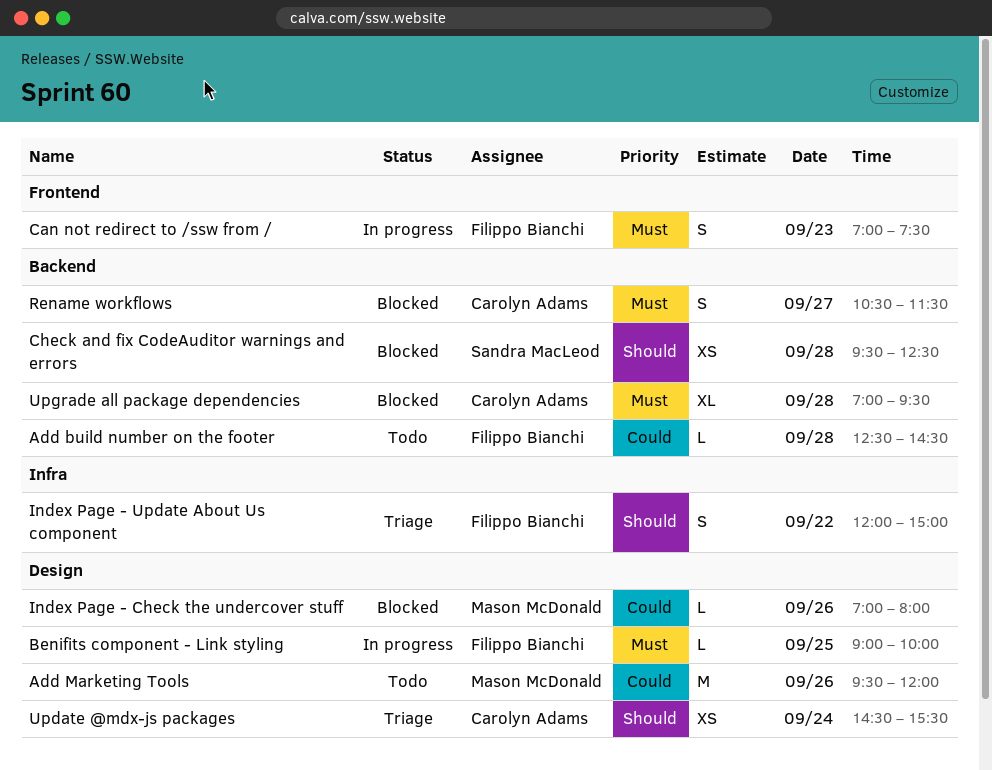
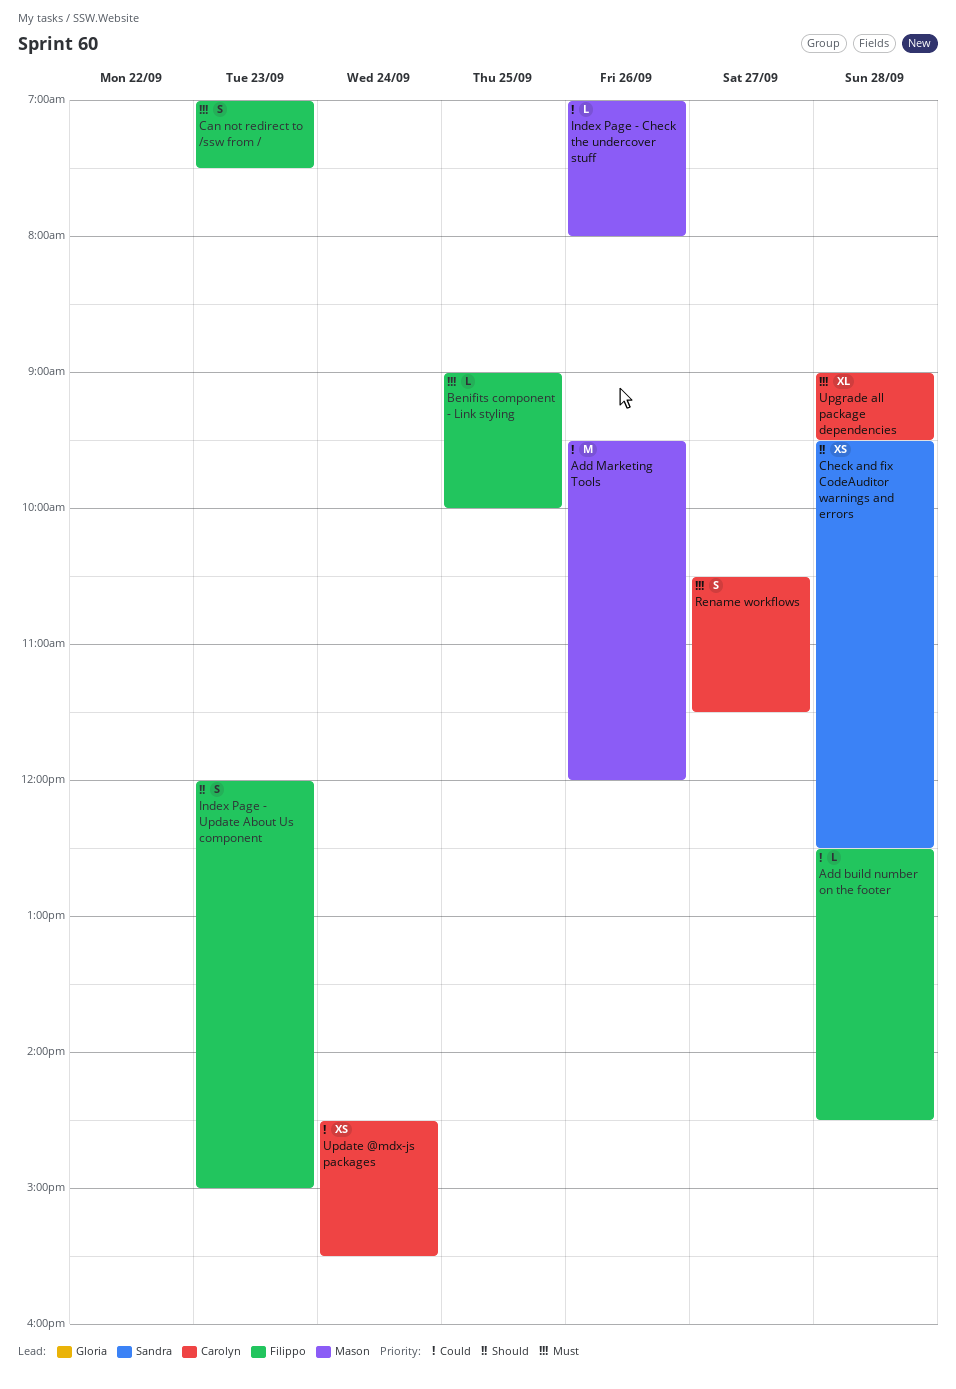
Index Page - Update About Us component, day: Sep 22 -> Sep 23
Update @mdx-js packages, priority: Should -> Could
Upgrade all package dependencies, begins: 07:00 -> 09:00

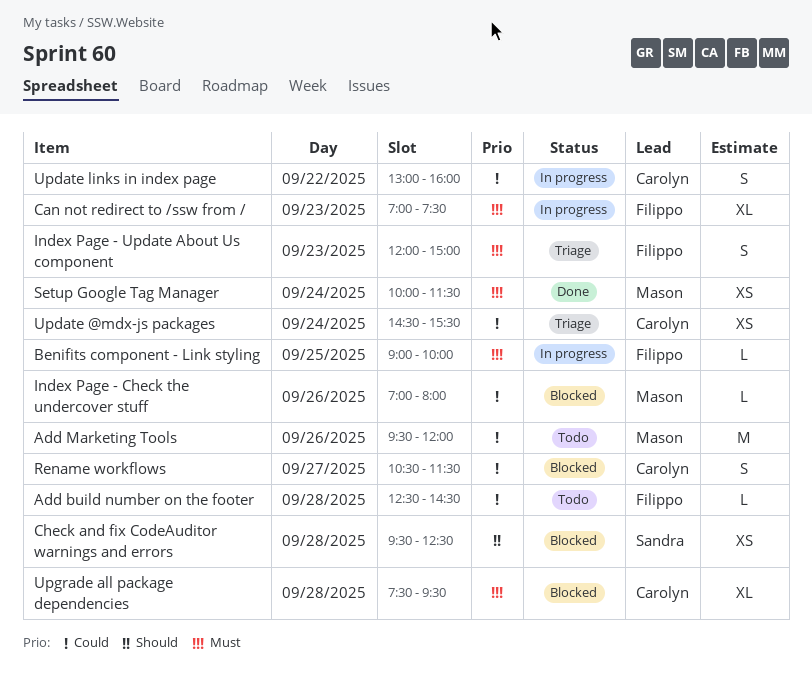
Can not redirect to /ssw from /, estimate: S -> XL
Index Page - Update About Us component, priority: Should -> Must
Rename workflows, priority: Must -> Could
Setup Google Tag Manager: none -> present
Update links in index page: none -> present
Upgrade all package dependencies, begins: 09:00 -> 07:30

